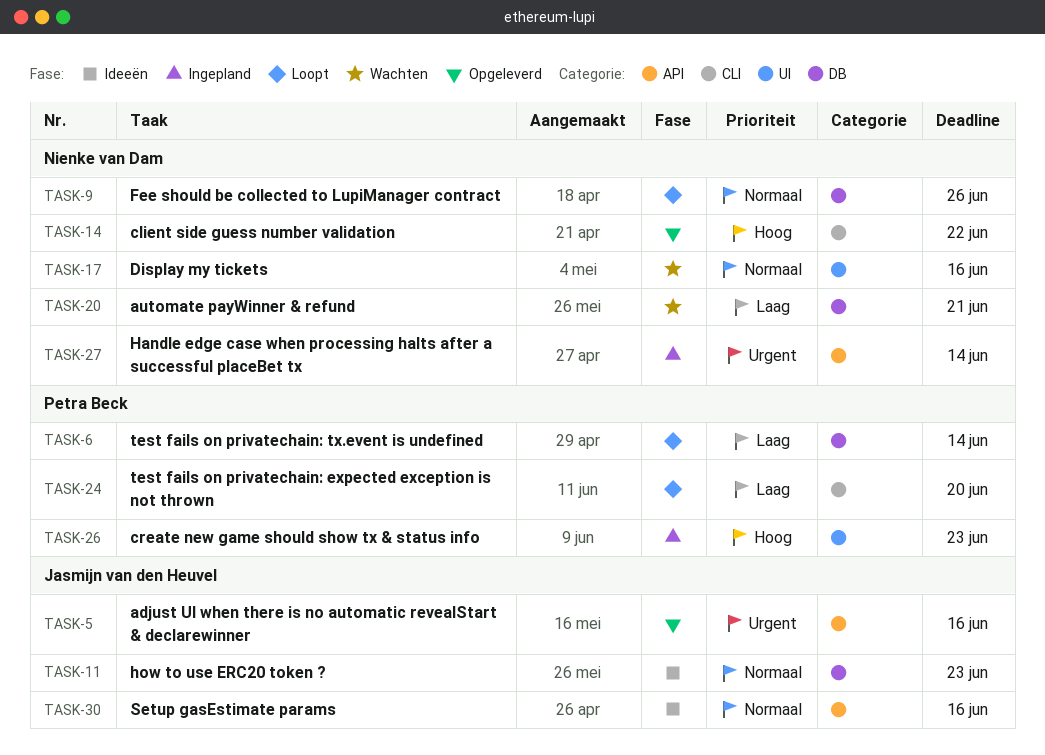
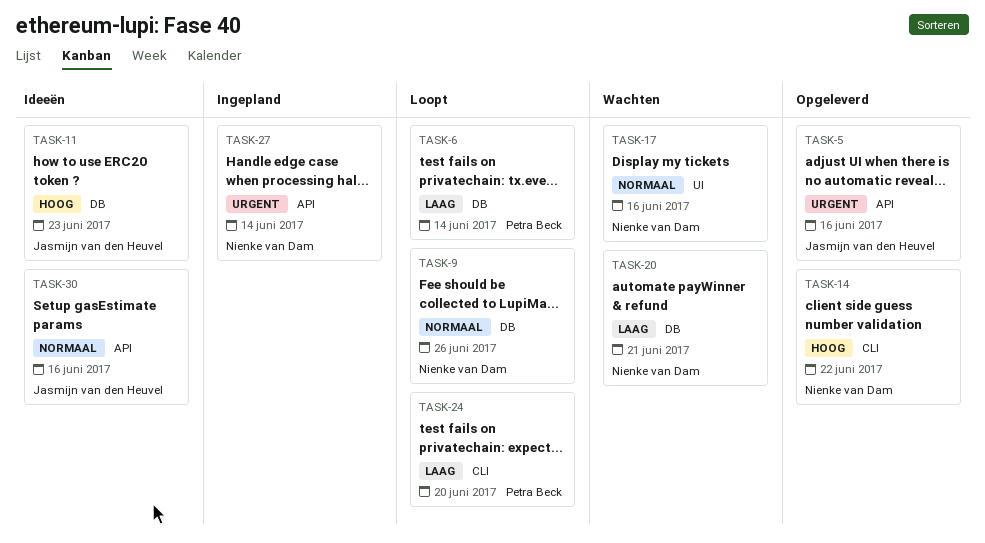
TASK-11, priority: Normaal -> Hoog
TASK-26: present -> none

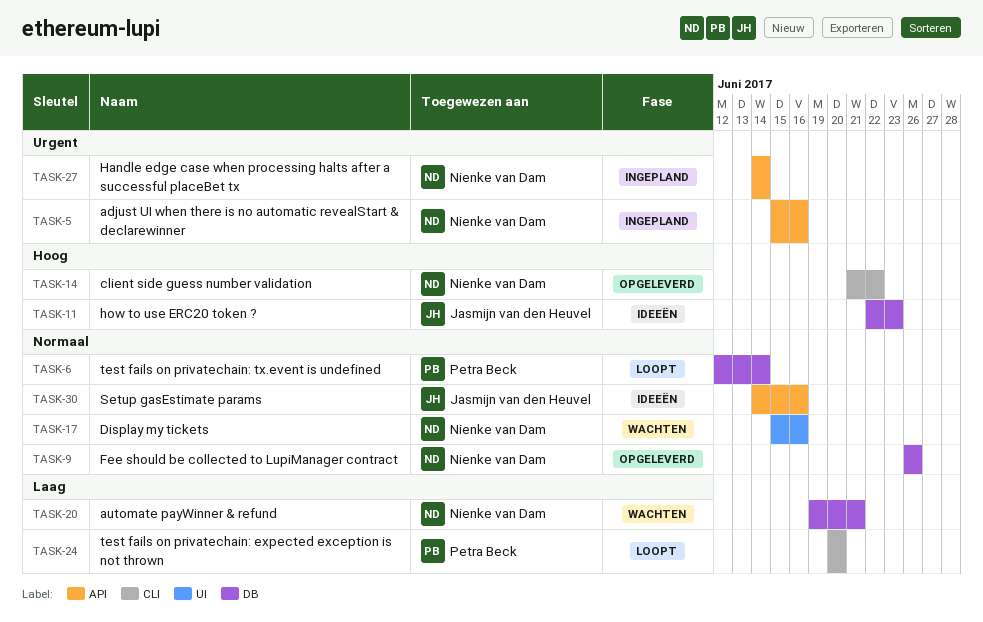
TASK-5, status: Opgeleverd -> Ingepland
TASK-5, owner: Jasmijn van den Heuvel -> Nienke van Dam
TASK-6, priority: Laag -> Normaal
TASK-9, status: Loopt -> Opgeleverd

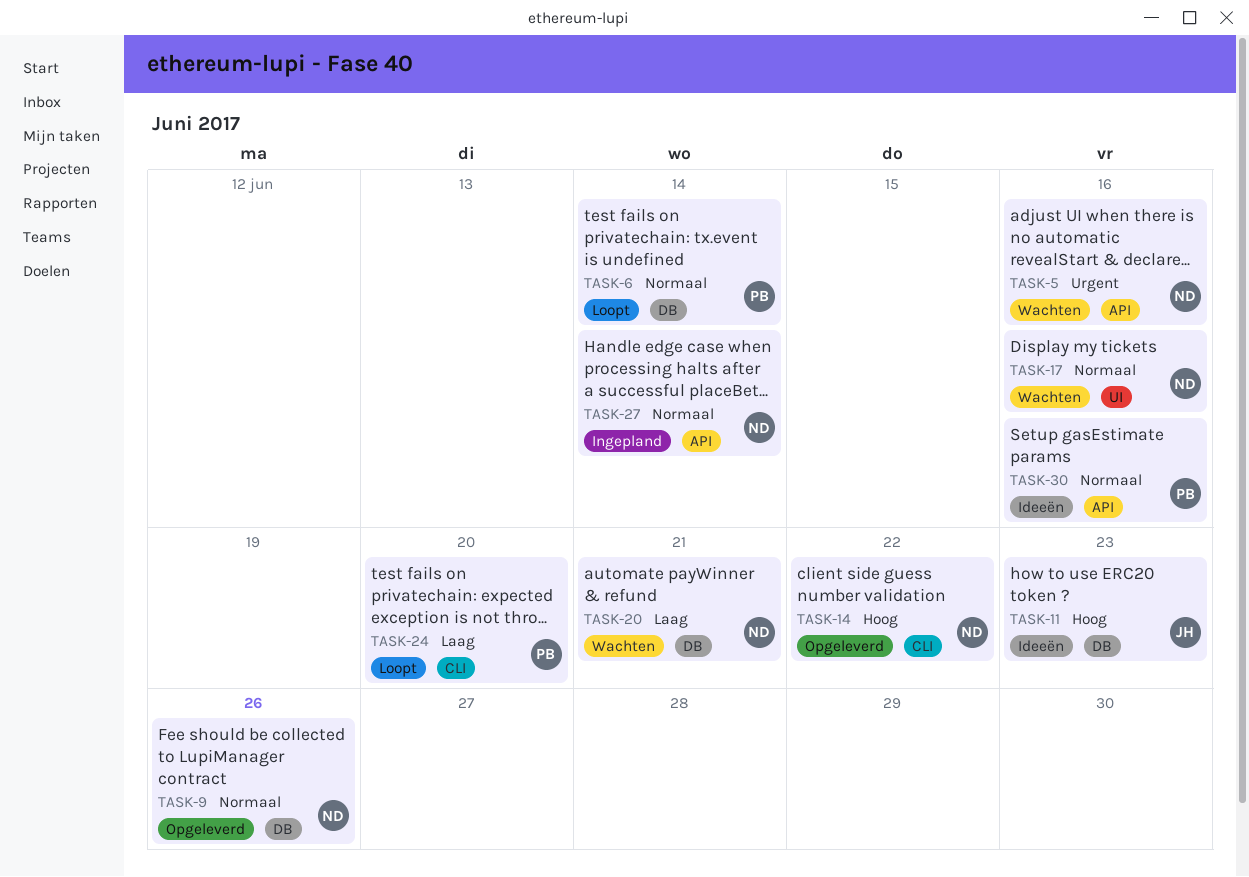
TASK-5, status: Ingepland -> Wachten
TASK-27, priority: Urgent -> Normaal
TASK-30, owner: Jasmijn van den Heuvel -> Petra Beck

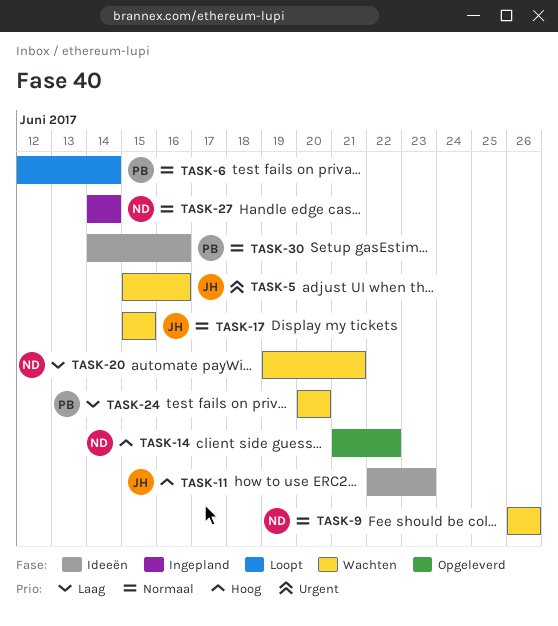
TASK-5, owner: ND -> JH
TASK-9, status: Opgeleverd -> Wachten
TASK-17, owner: ND -> JH
TASK-17, due: Jun 16 -> Jun 15
TASK-24, status: Loopt -> Wachten

